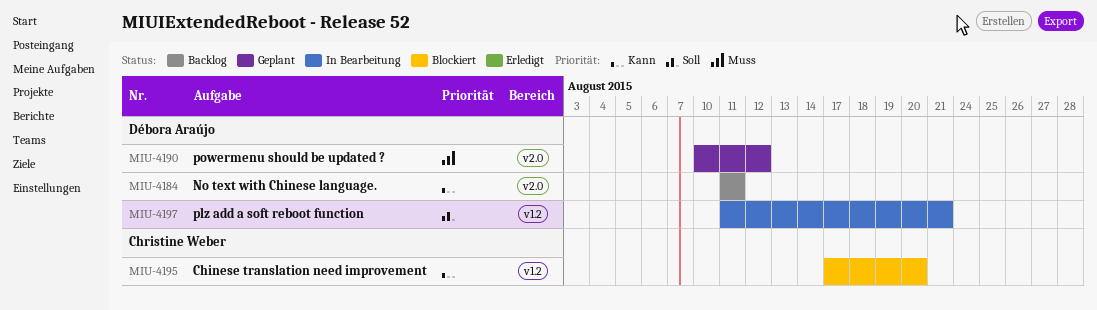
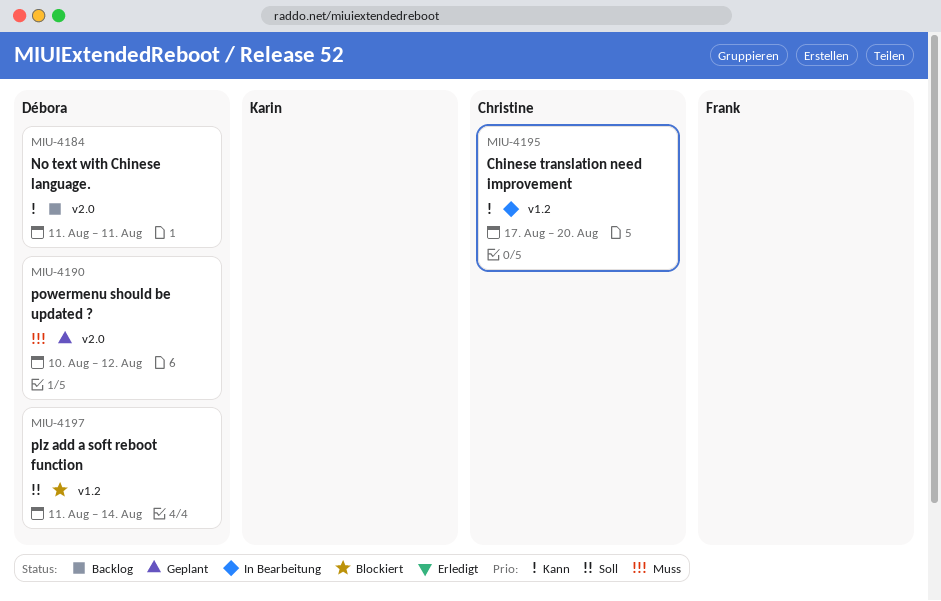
MIU-4195, status: Blockiert -> In Bearbeitung
MIU-4197, status: In Bearbeitung -> Blockiert
MIU-4197, due: Aug 21 -> Aug 14

